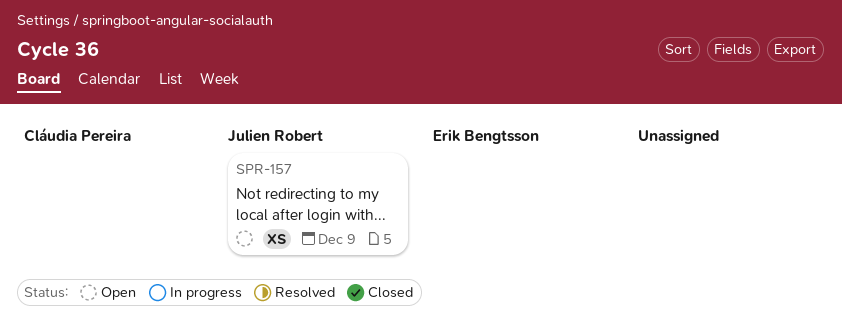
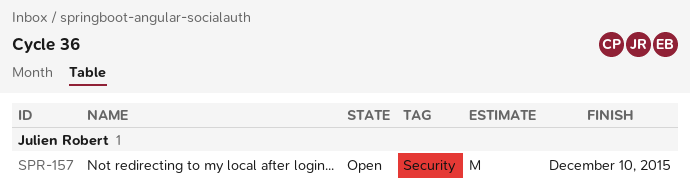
SPR-157, estimate: XS -> M
SPR-157, due: Dec 9 -> Dec 10

